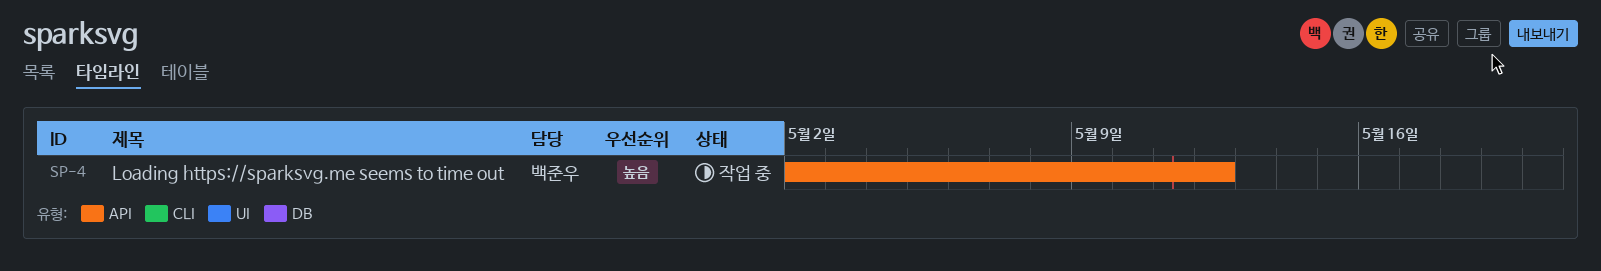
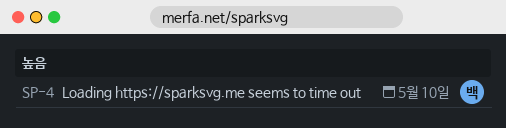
SP-4, due: May 12 -> May 10

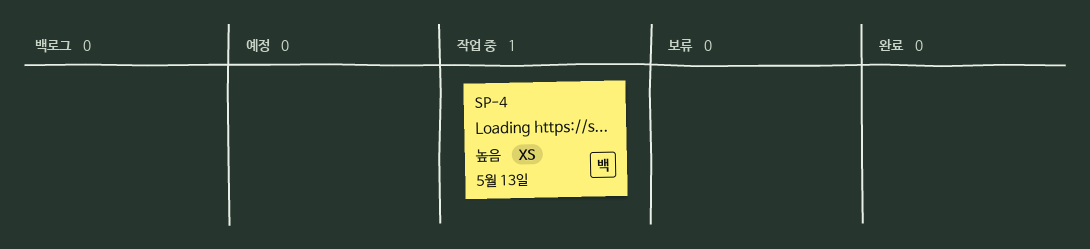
SP-4, due: May 10 -> May 13

